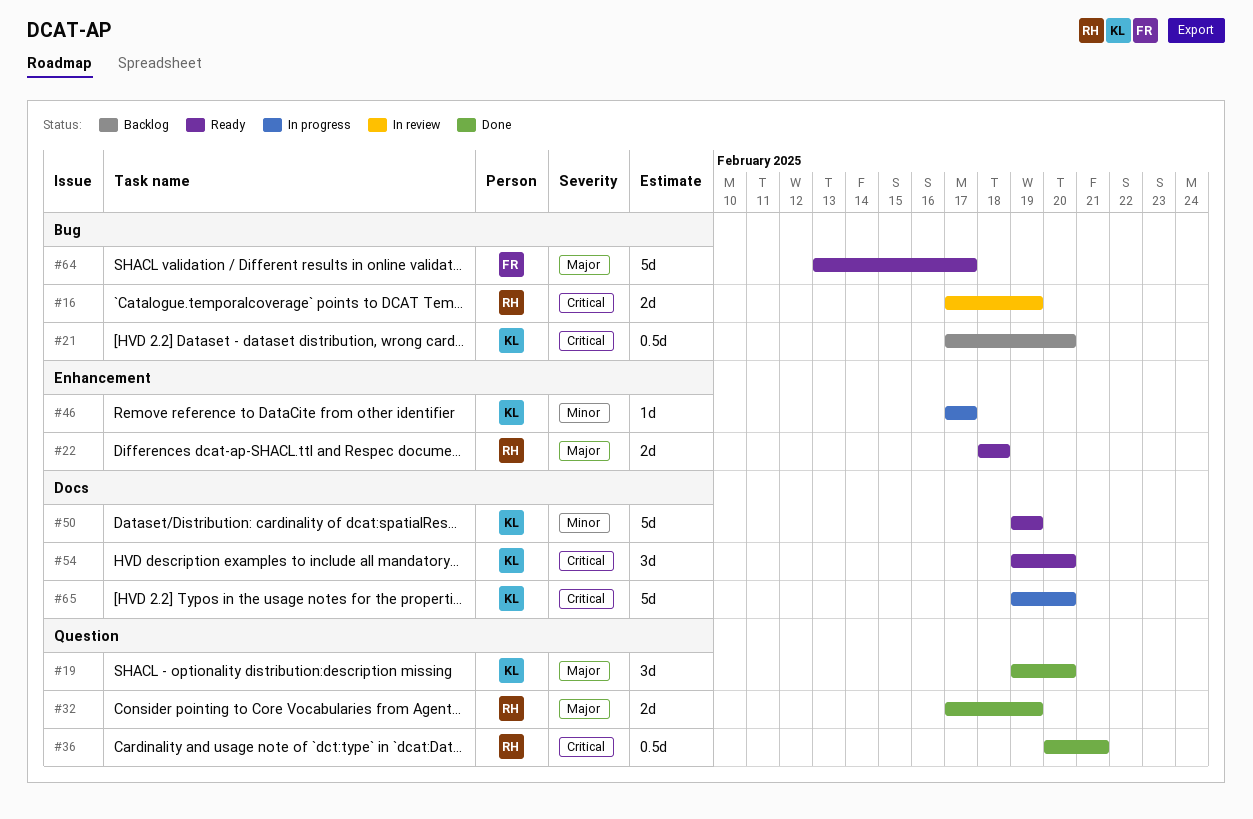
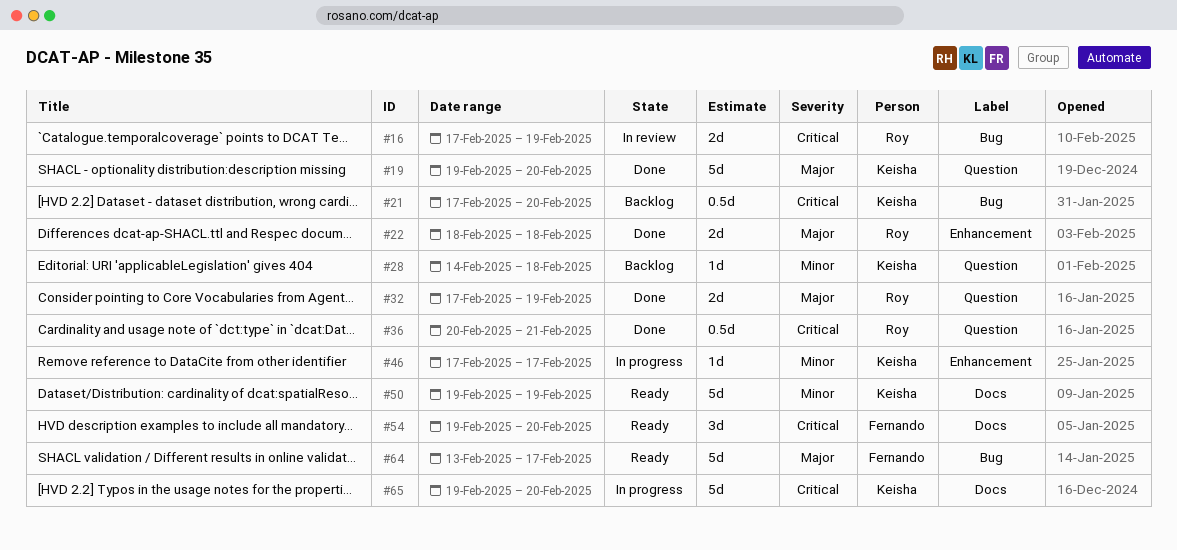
#19, estimate: 3d -> 5d
#22, status: Ready -> Done
#28: none -> present
#54, owner: Keisha -> Fernando

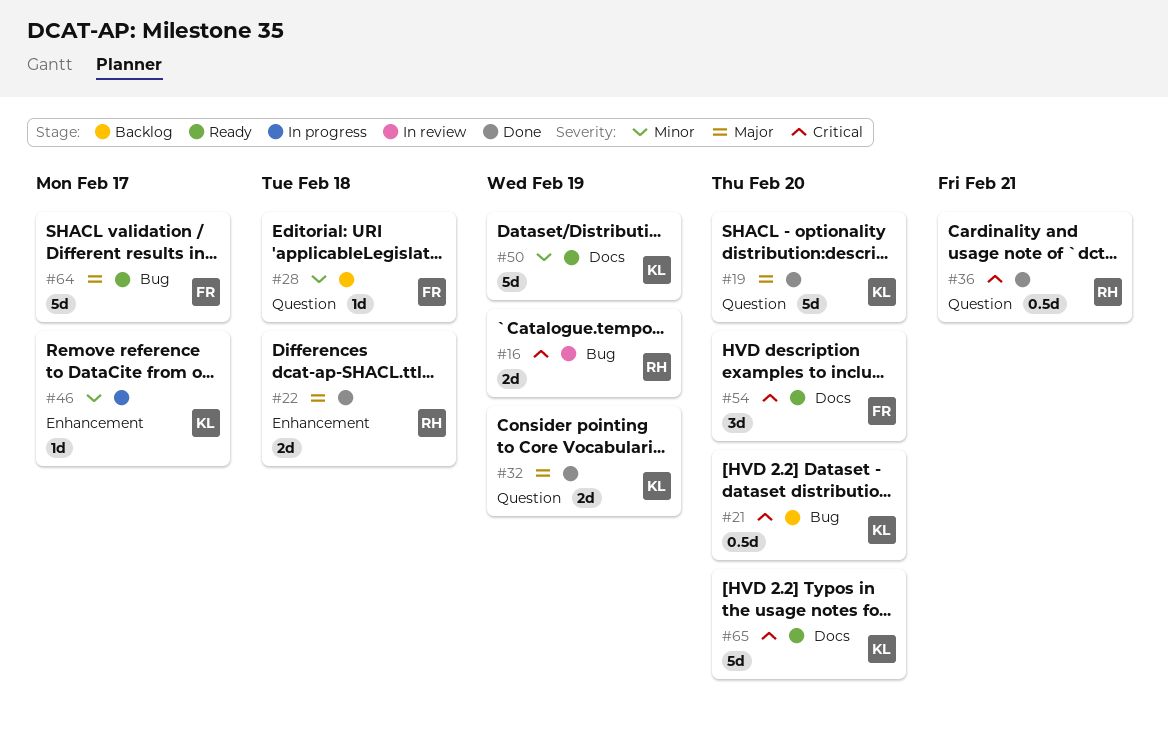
#28, owner: Keisha -> Fernando
#32, owner: Roy -> Keisha
#65, status: In progress -> Ready

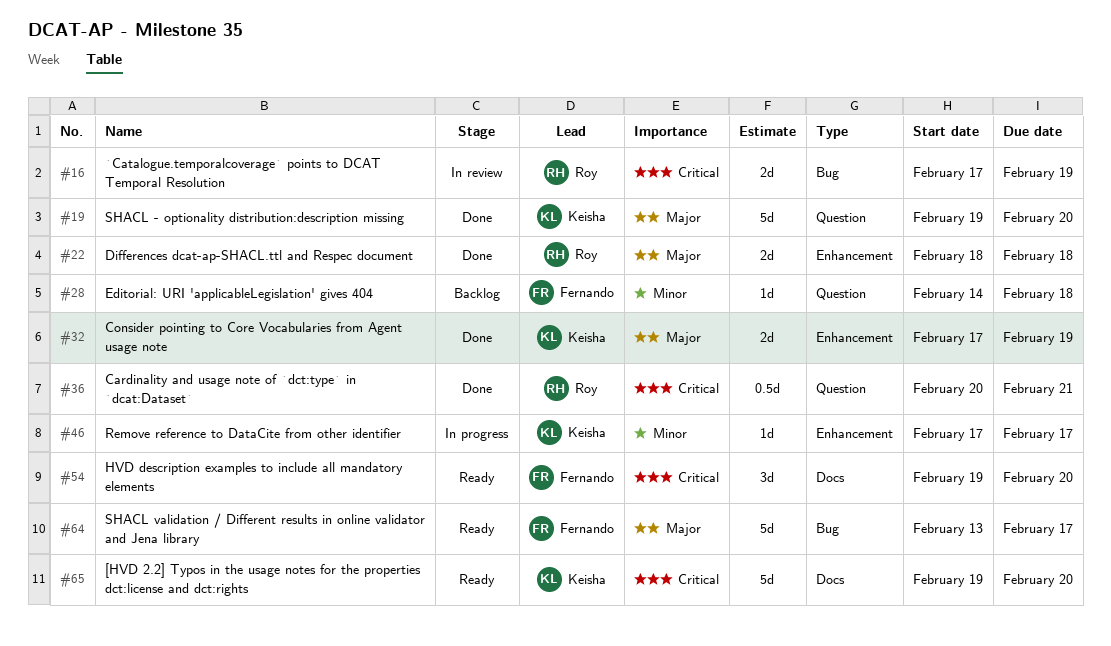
#21: present -> none
#32, label: Question -> Enhancement
#50: present -> none

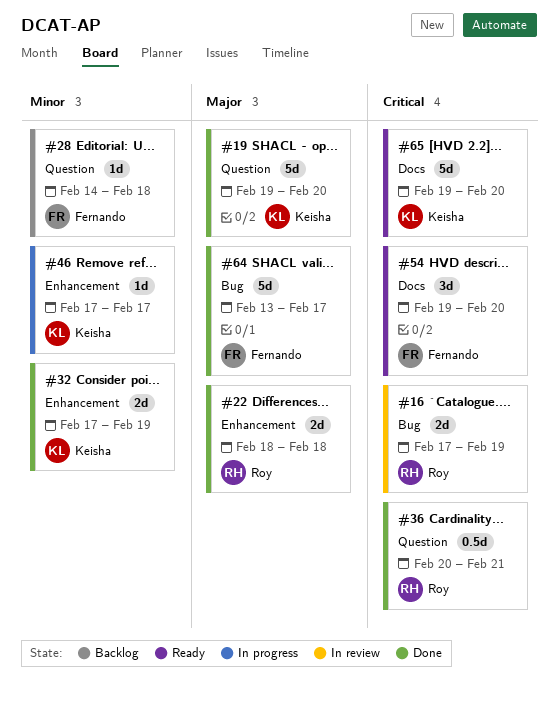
#32, priority: Major -> Minor
#64, status: Ready -> Done

